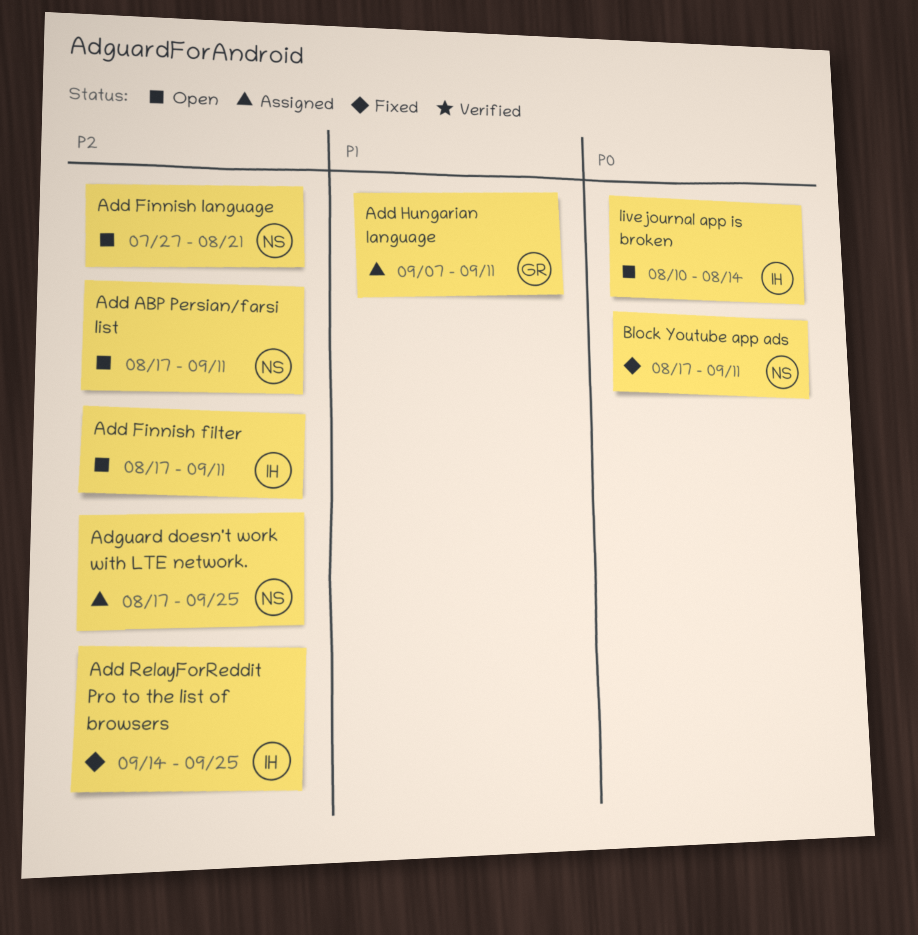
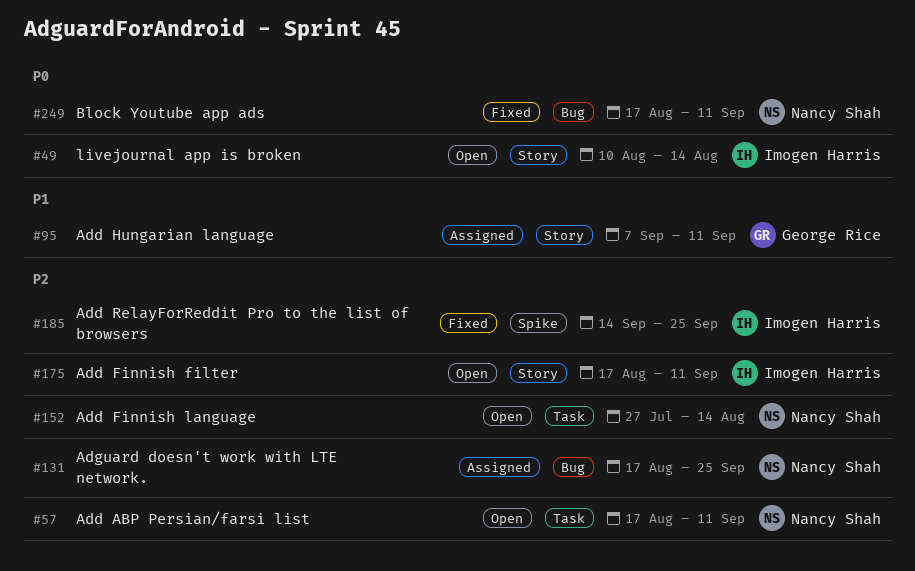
Add Finnish language, due: Aug 21 -> Aug 14

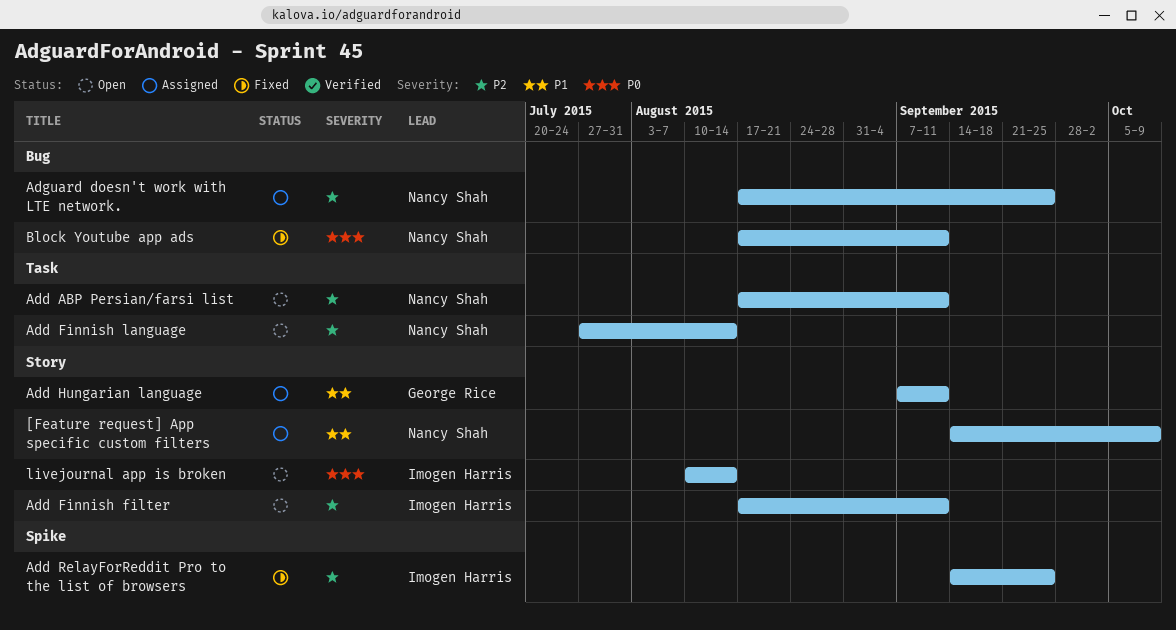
[Feature request] App specific custom filters: none -> present

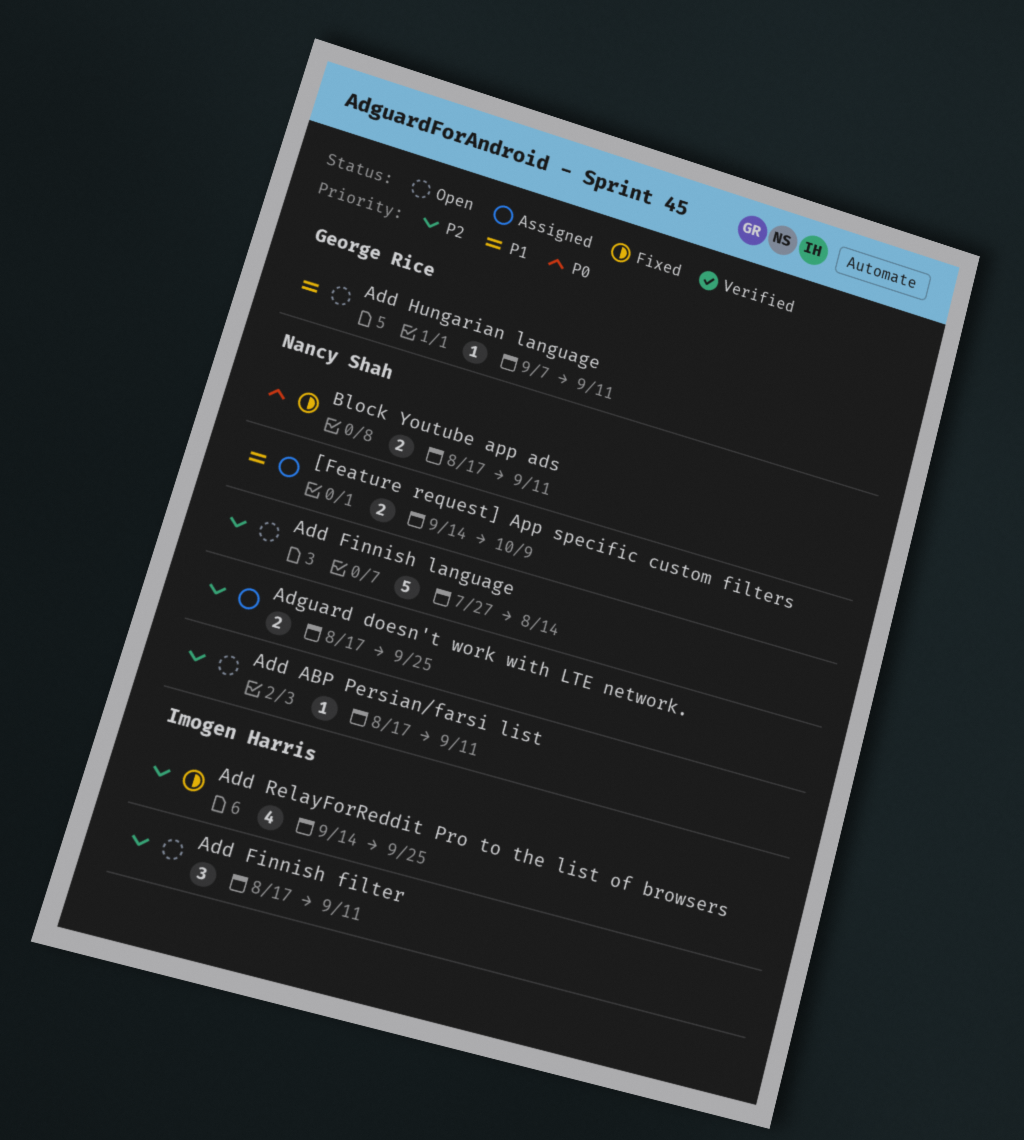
Add Hungarian language, status: Assigned -> Open
livejournal app is broken: present -> none

